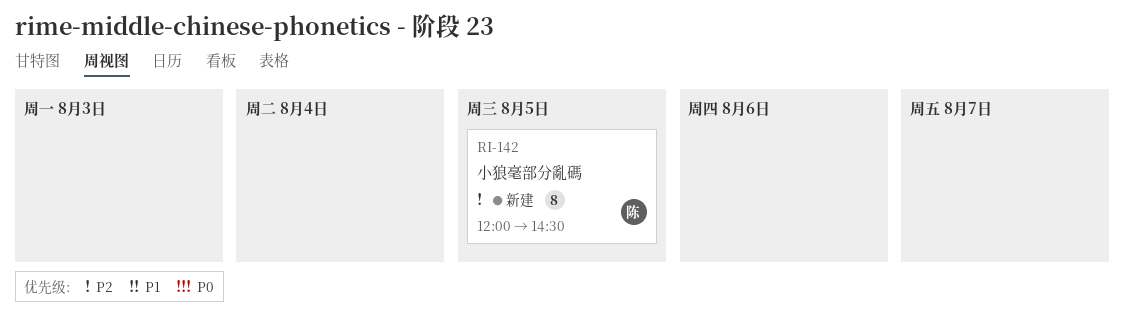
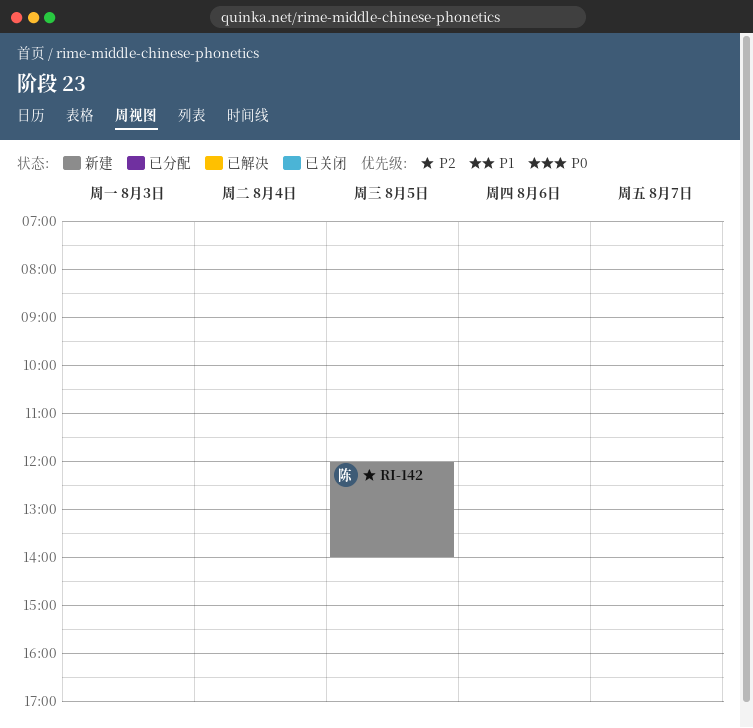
RI-142, ends: 14:30 -> 14:00

